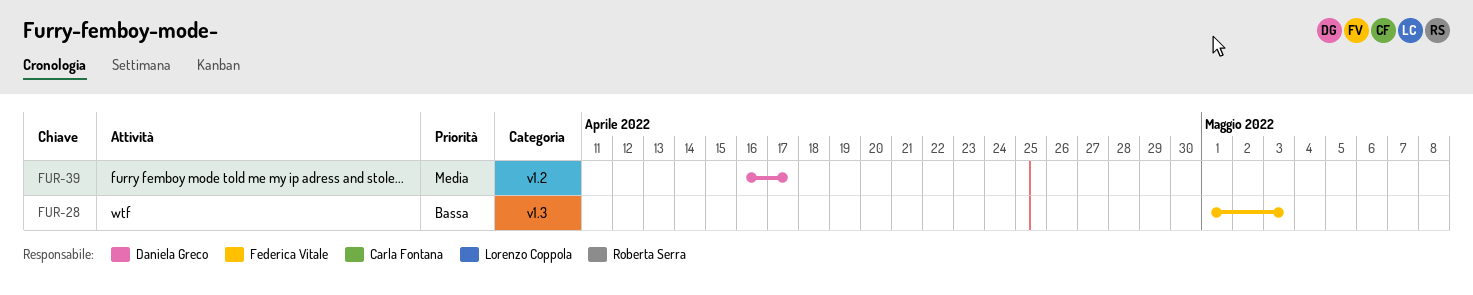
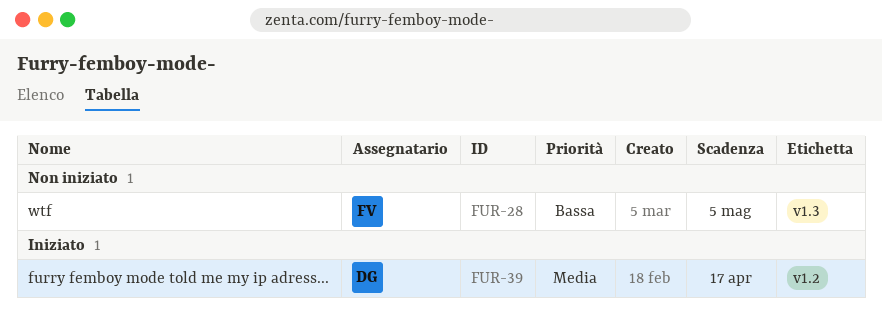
FUR-28, due: May 3 -> May 5

